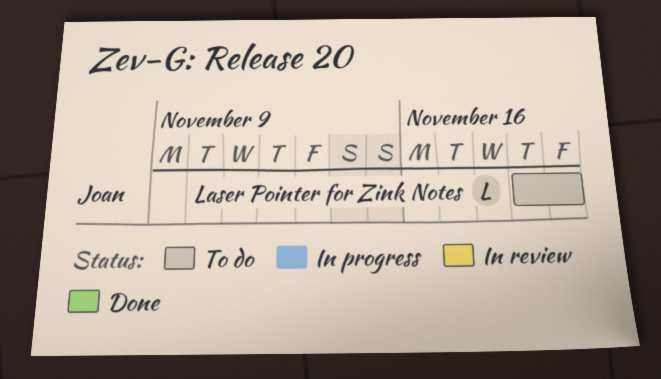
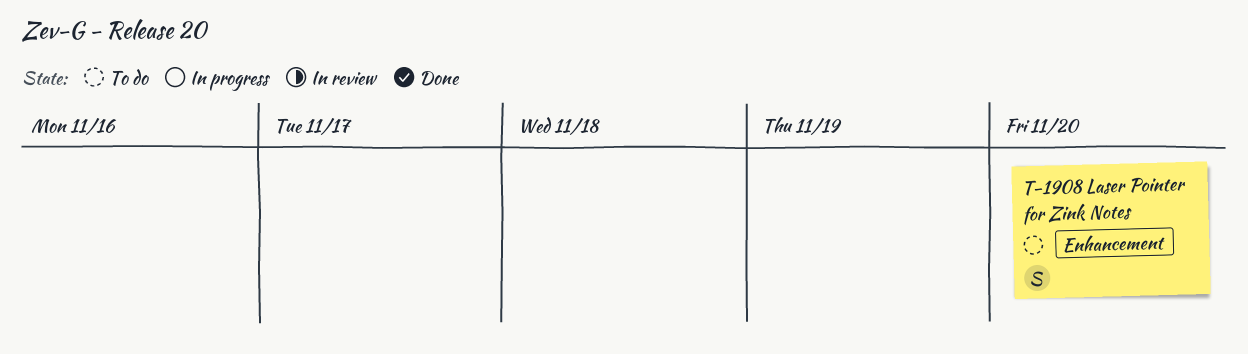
Laser Pointer for Zink Notes, estimate: L -> S

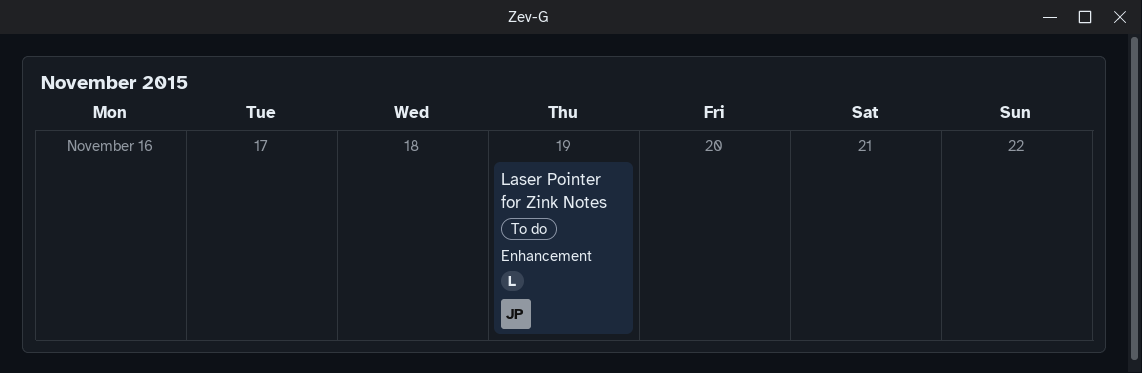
Laser Pointer for Zink Notes, estimate: S -> L
Laser Pointer for Zink Notes, due: Nov 20 -> Nov 19

